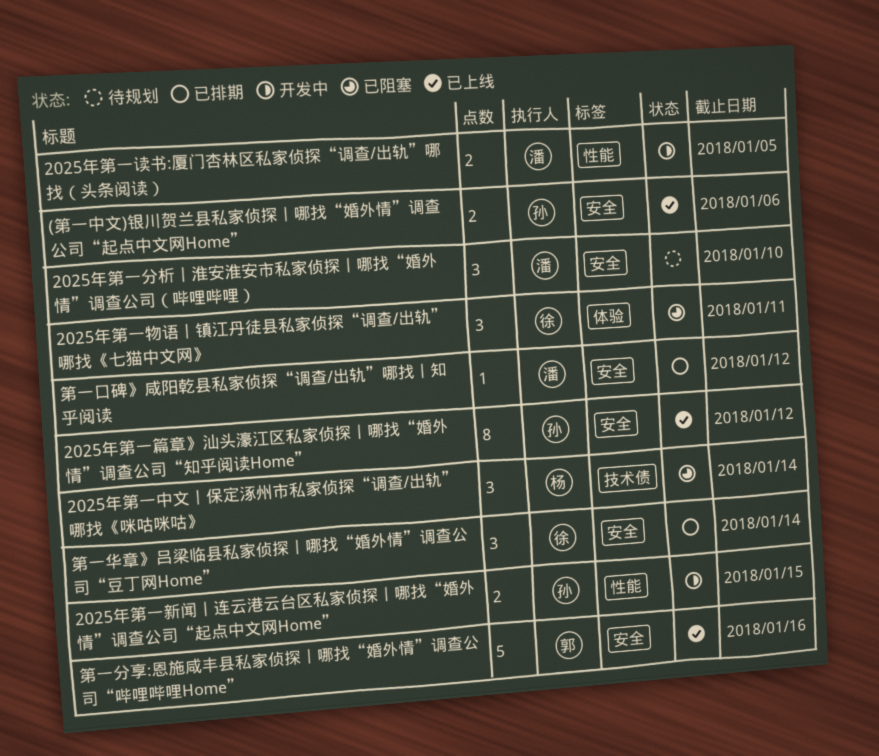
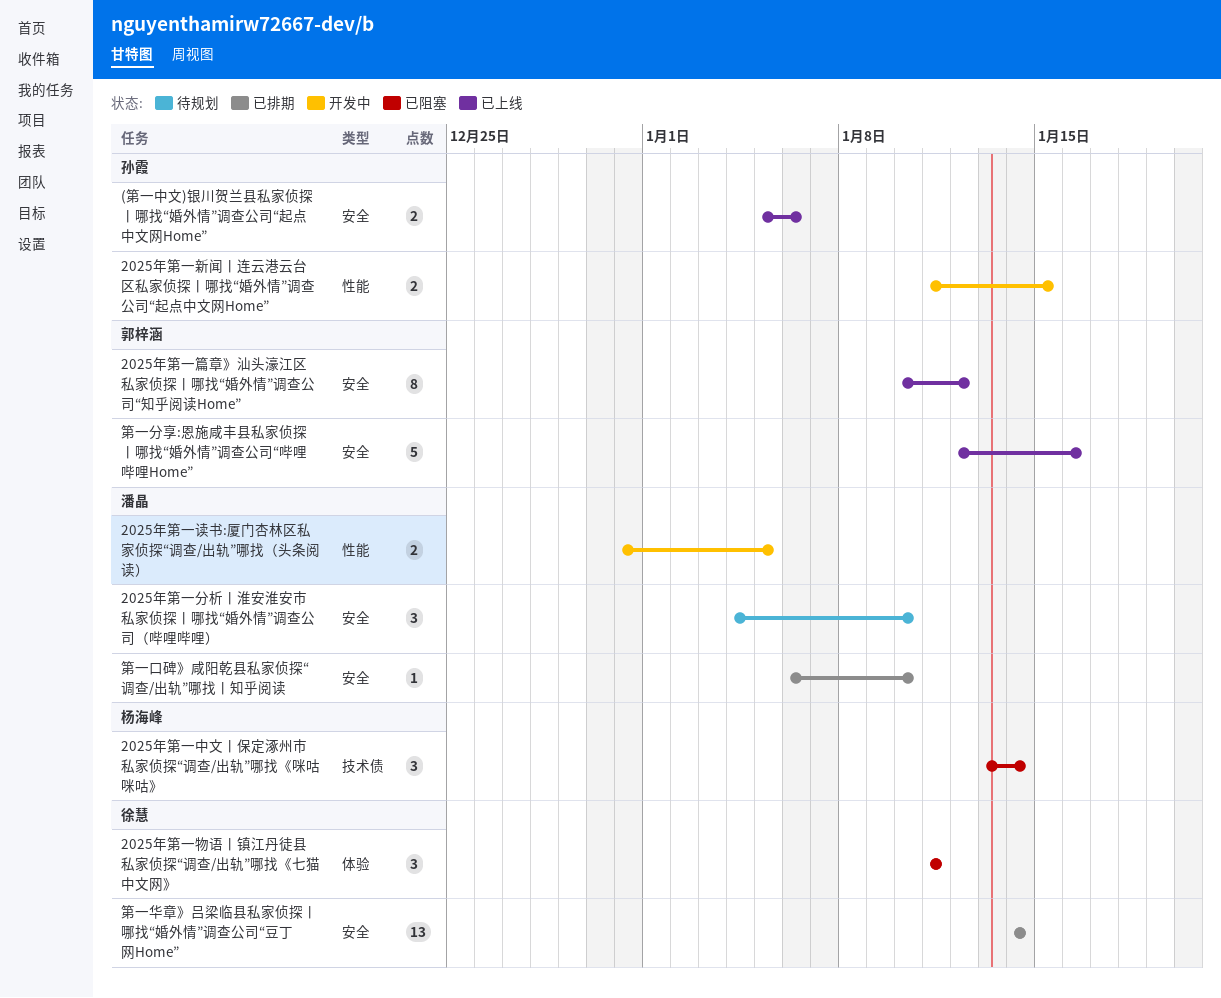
2025年第一篇章》汕头濠江区私家侦探丨哪找“婚外情”调查公司“知乎阅读Home”, owner: 孙霞 -> 郭梓涵
第一华章》吕梁临县私家侦探丨哪找“婚外情”调查公司“豆丁网Home”, estimate: 3 -> 13
第一口碑》咸阳乾县私家侦探“调查/出轨”哪找丨知乎阅读, due: Jan 12 -> Jan 10

